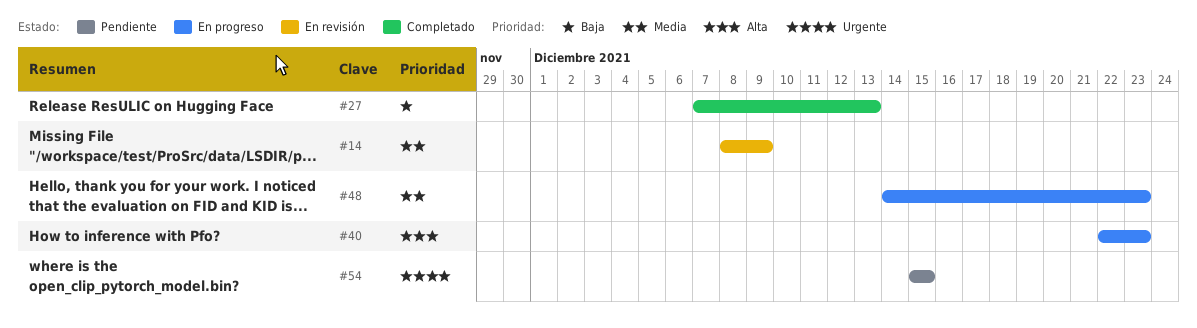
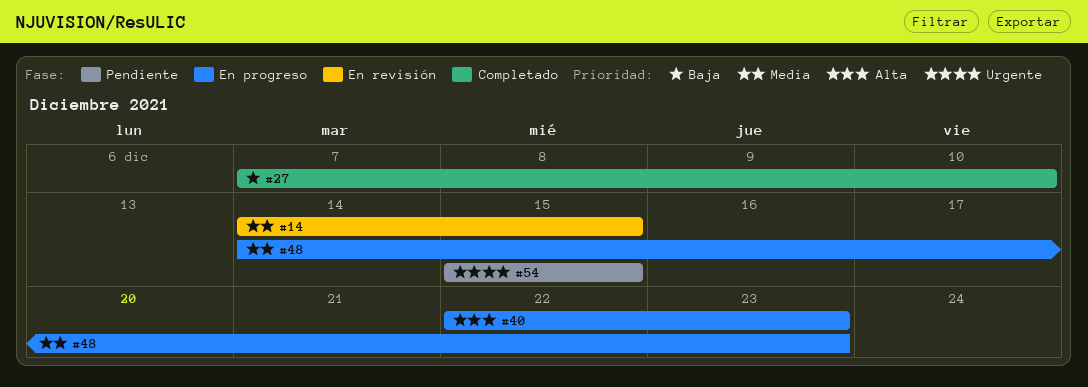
#14, start: Dec 8 -> Dec 14
#14, due: Dec 9 -> Dec 15
#27, due: Dec 13 -> Dec 10

